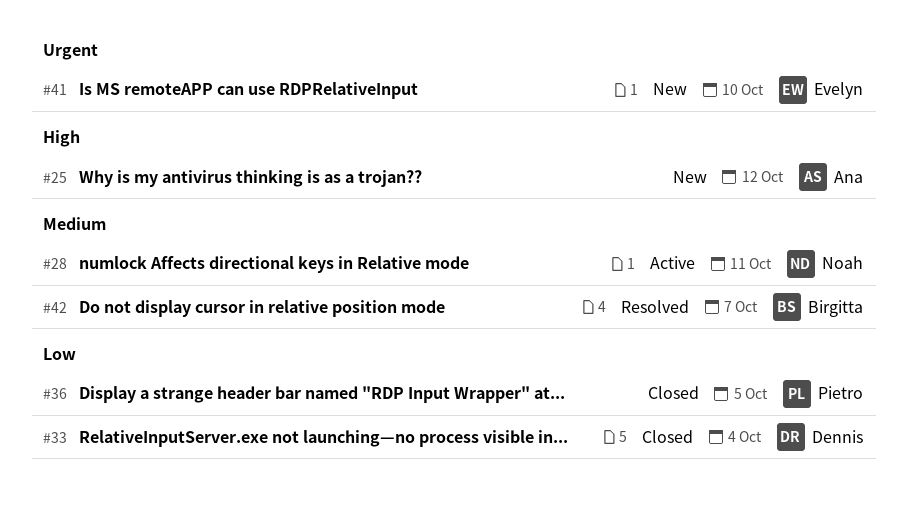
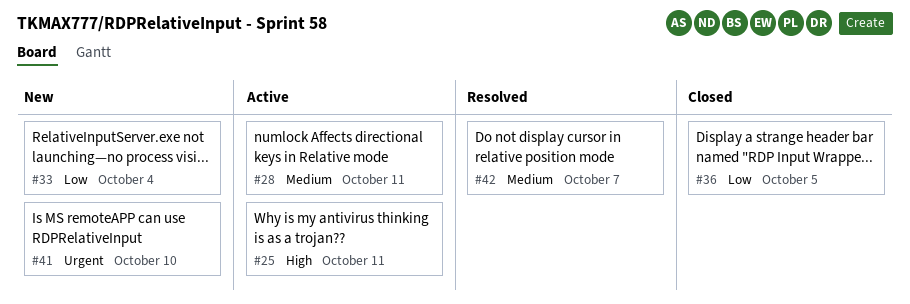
#25, status: New -> Active
#25, due: Oct 12 -> Oct 11
#33, status: Closed -> New

